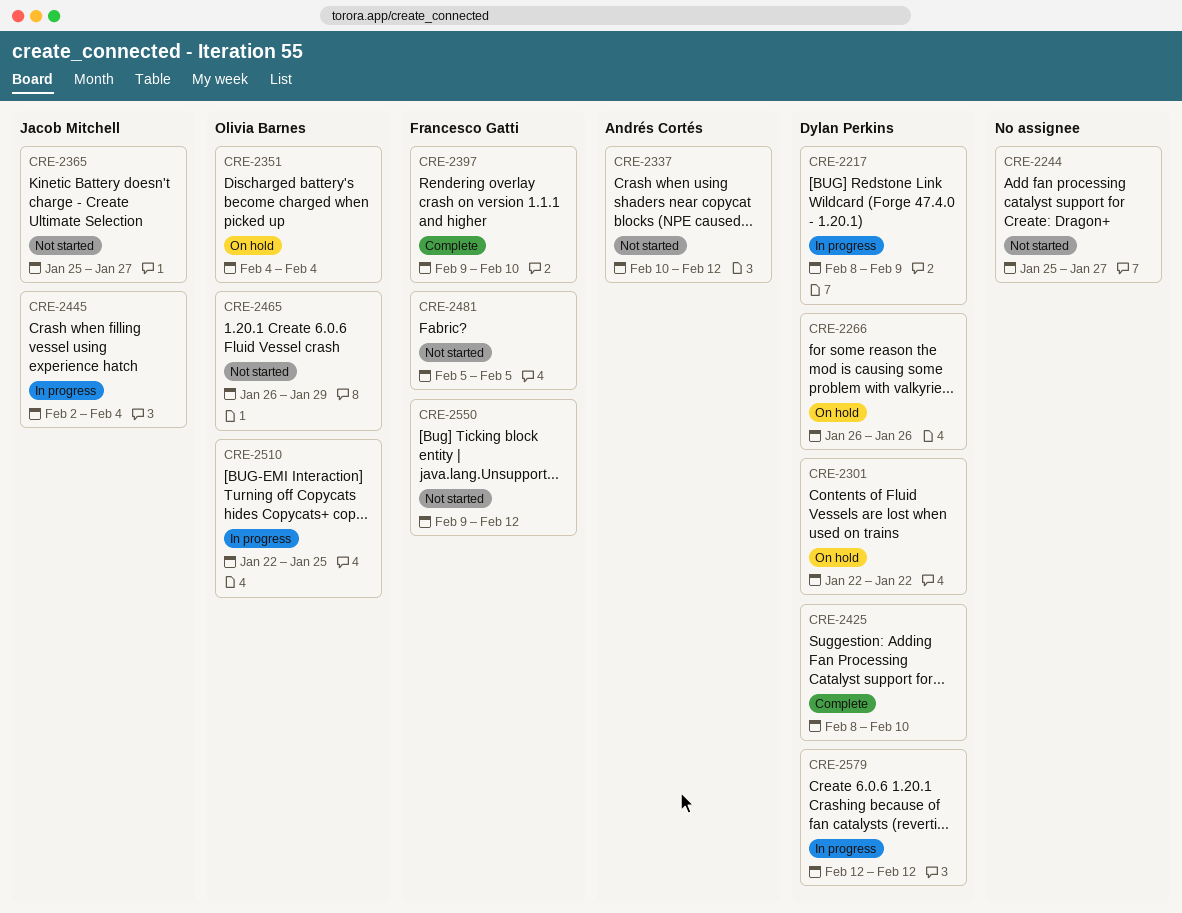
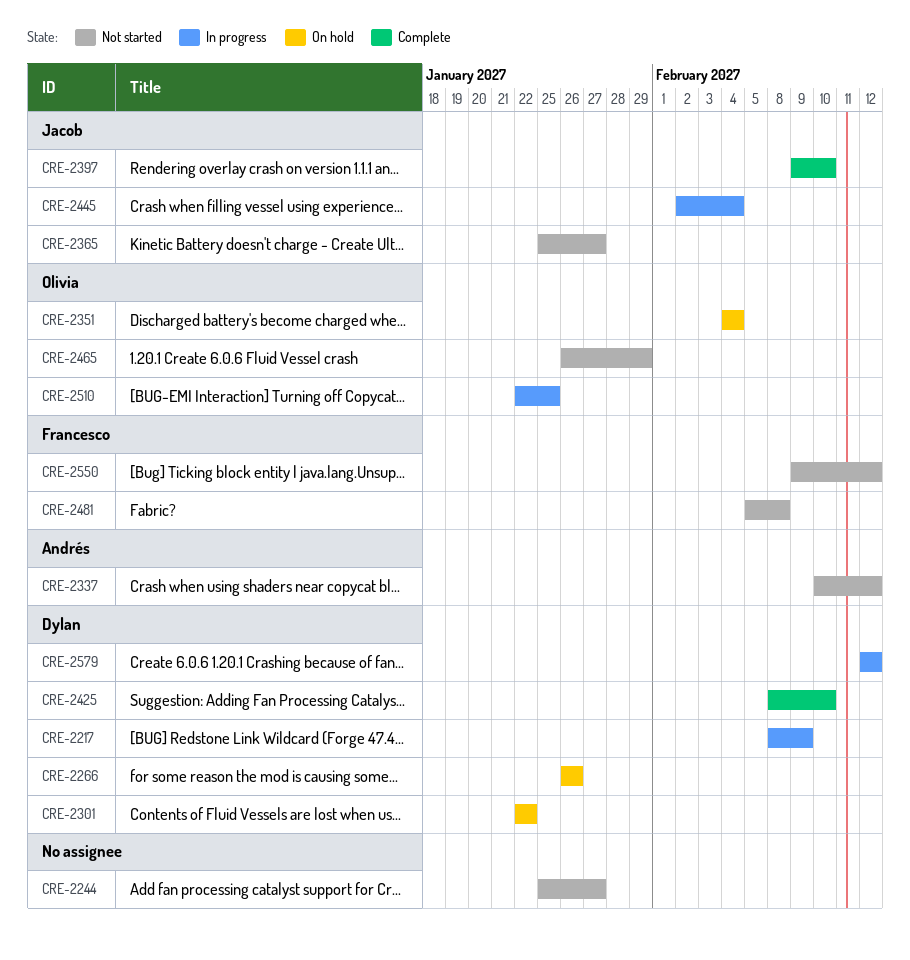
CRE-2397, owner: Francesco Gatti -> Jacob Mitchell
CRE-2481, due: Feb 5 -> Feb 8

